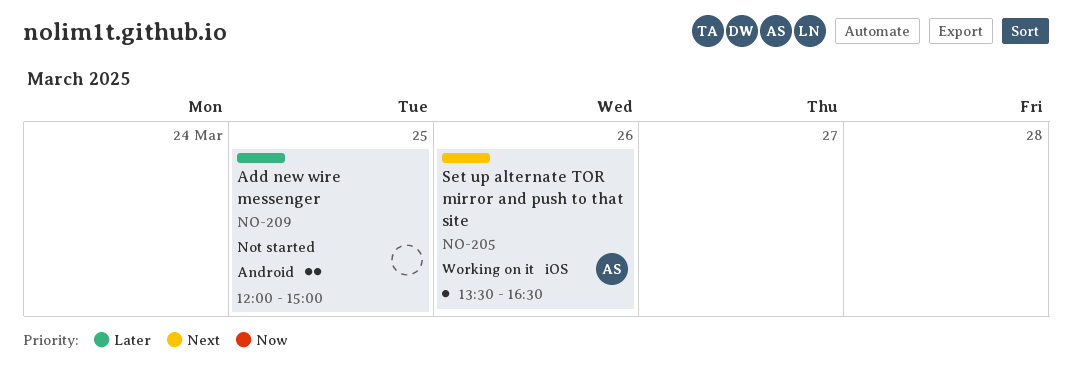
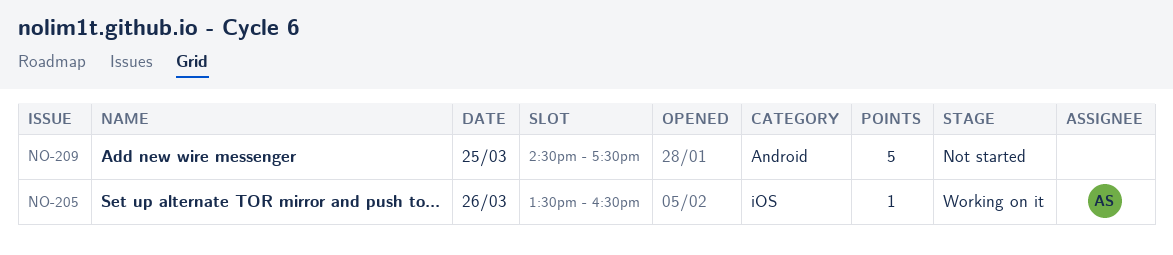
NO-209, estimate: 2 -> 5
NO-209, begins: 12:00 -> 14:30
NO-209, ends: 15:00 -> 17:30

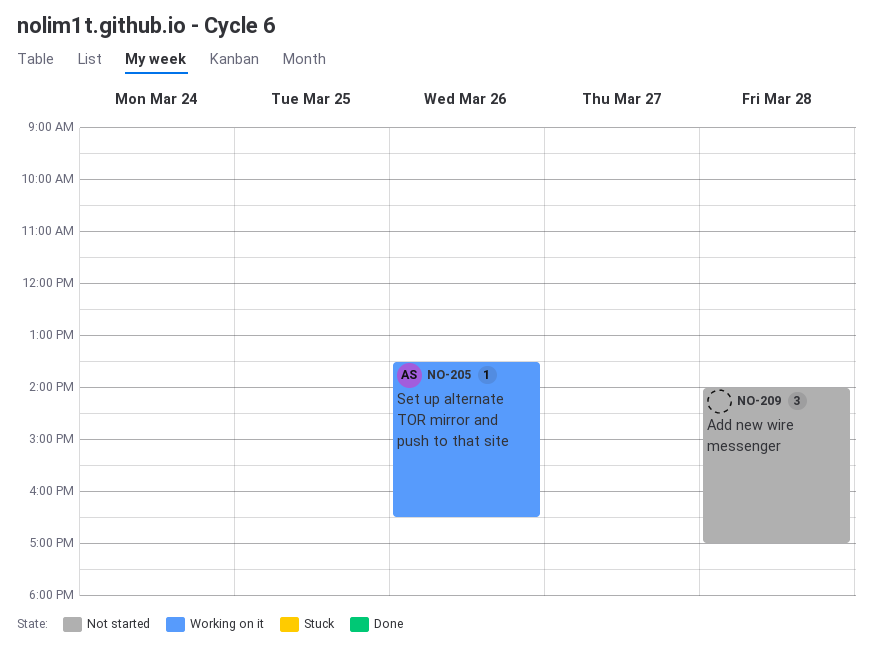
NO-209, estimate: 5 -> 3
NO-209, day: Mar 25 -> Mar 28
NO-209, begins: 14:30 -> 14:00
NO-209, ends: 17:30 -> 17:00

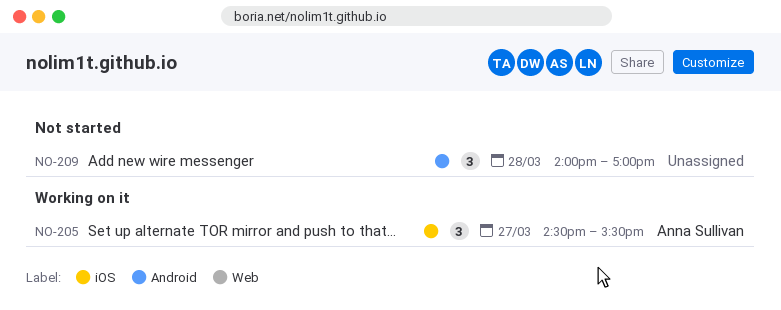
NO-205, estimate: 1 -> 3
NO-205, day: Mar 26 -> Mar 27
NO-205, begins: 13:30 -> 14:30
NO-205, ends: 16:30 -> 15:30

